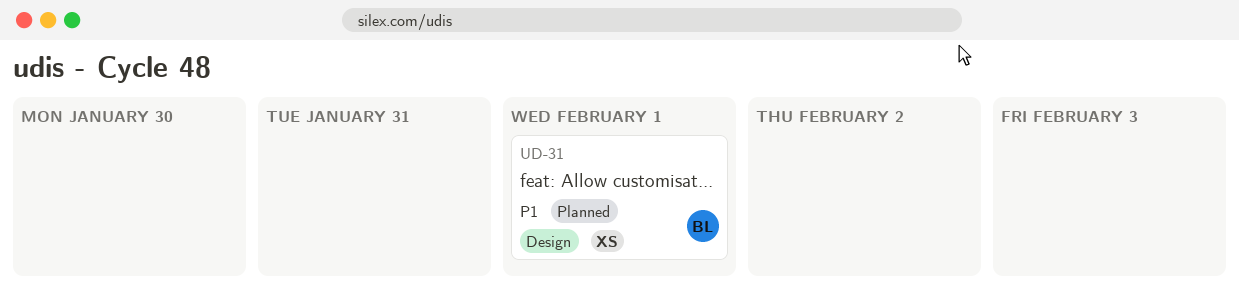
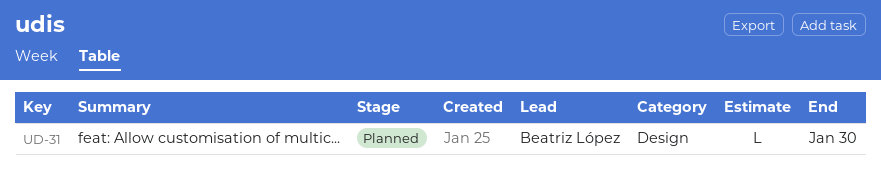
UD-31, estimate: XS -> L
UD-31, due: Feb 1 -> Jan 30

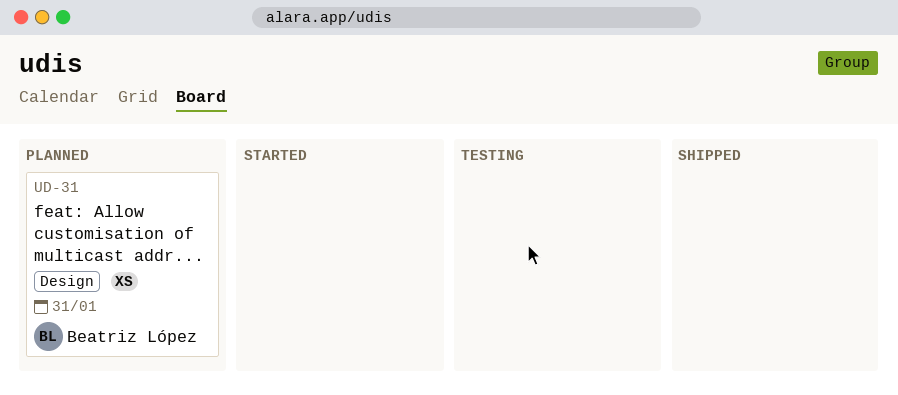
UD-31, estimate: L -> XS
UD-31, due: Jan 30 -> Jan 31

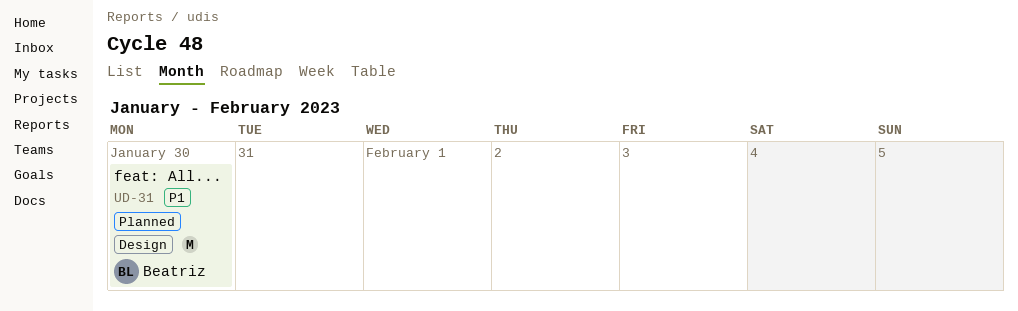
UD-31, estimate: XS -> M
UD-31, due: Jan 31 -> Jan 30

